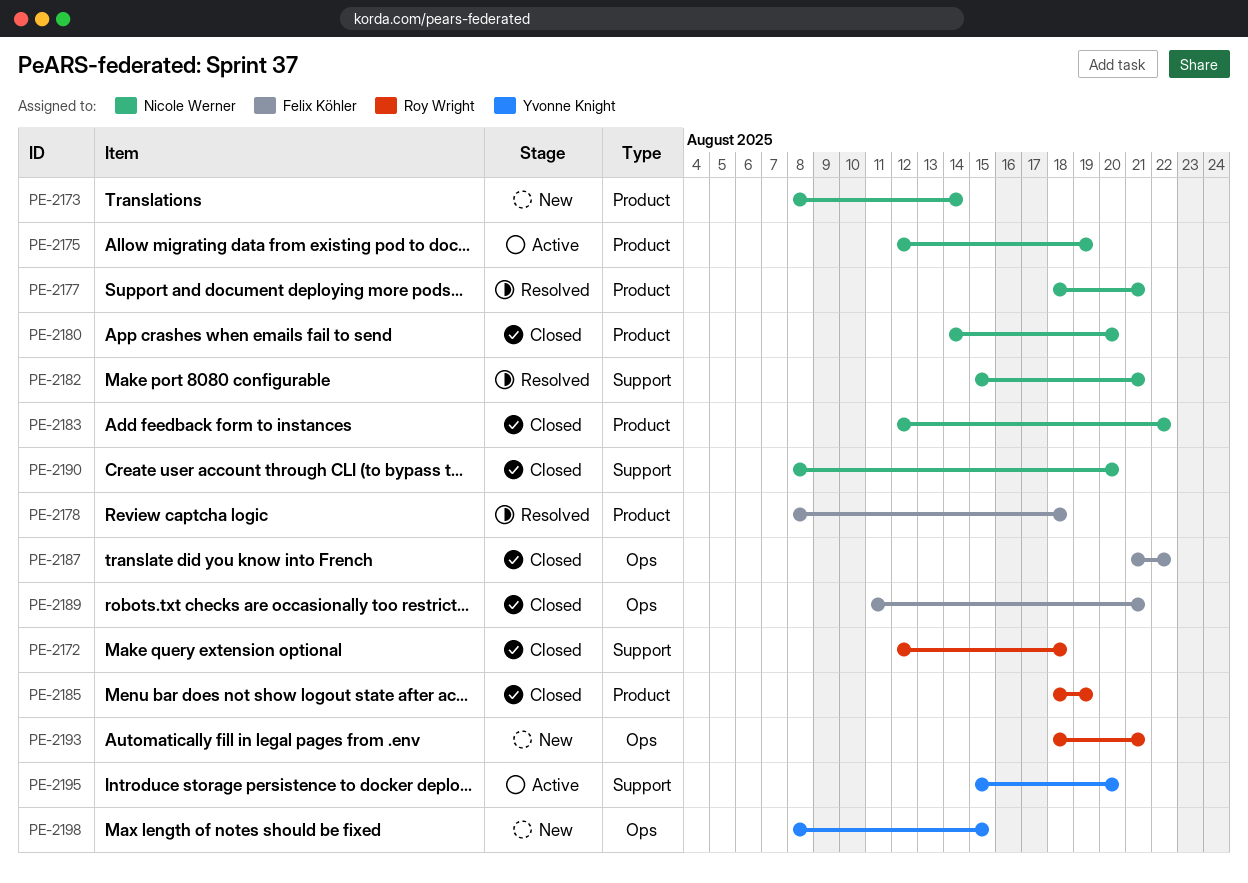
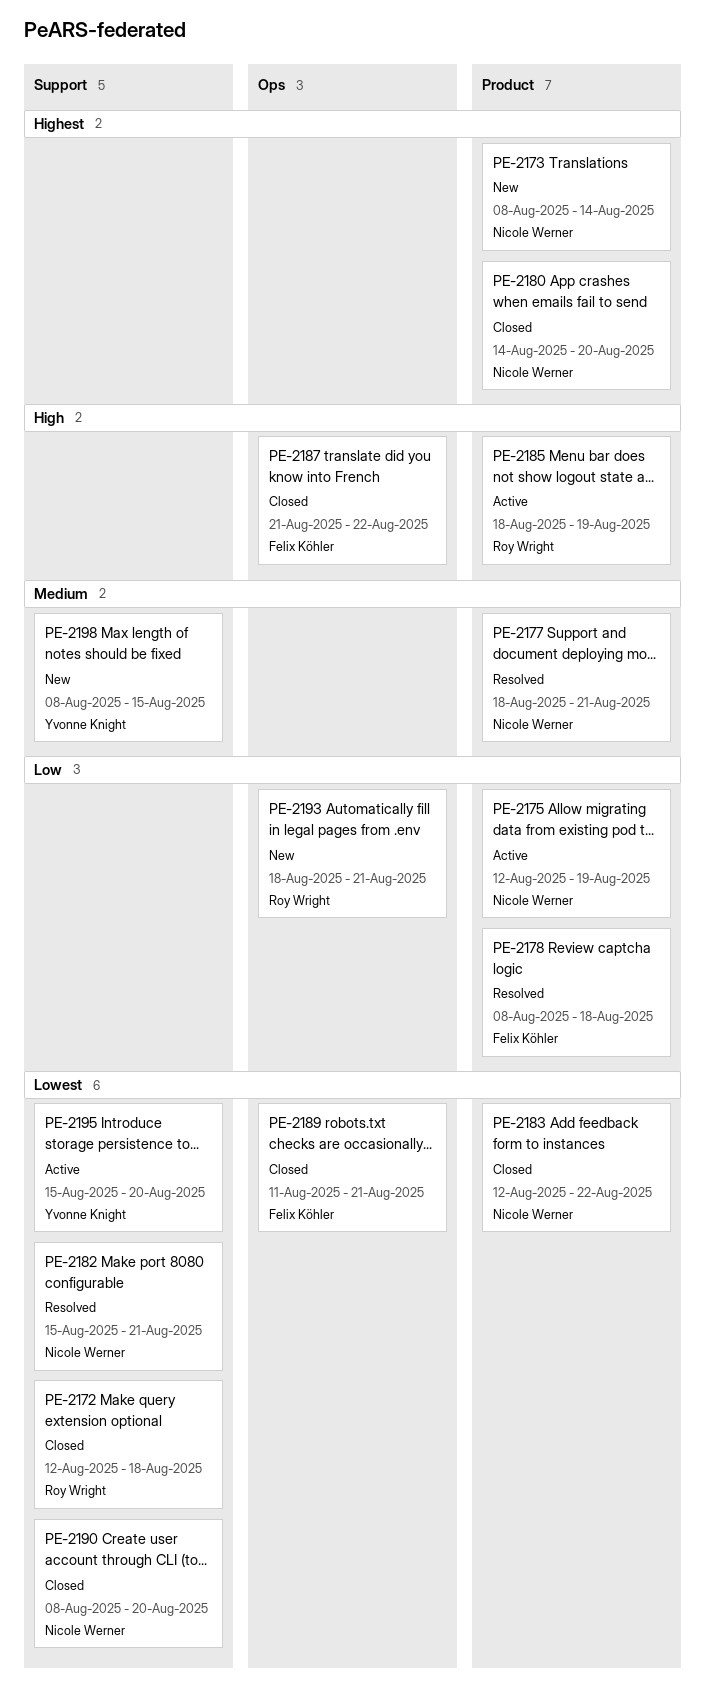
PE-2185, status: Closed -> Active
PE-2198, label: Ops -> Support

